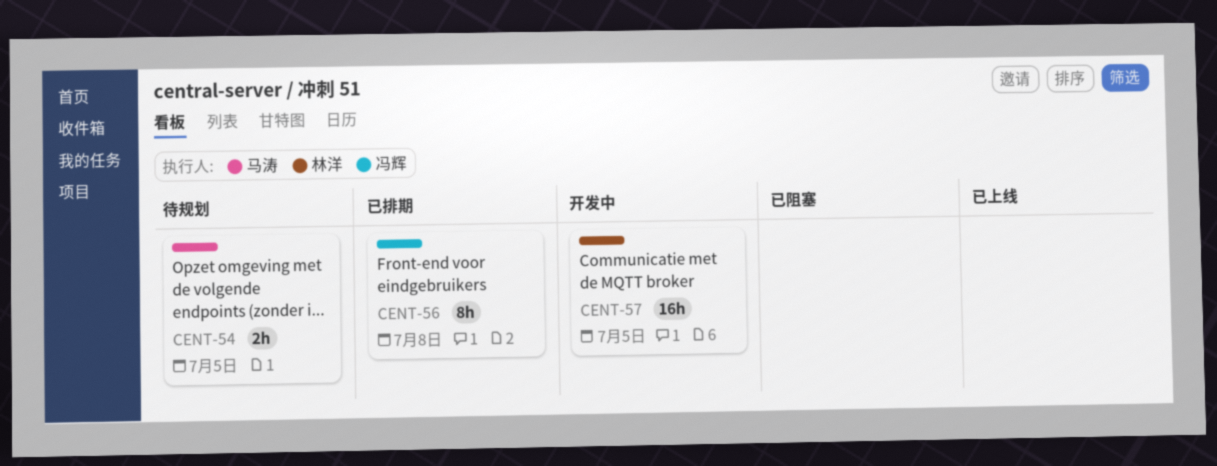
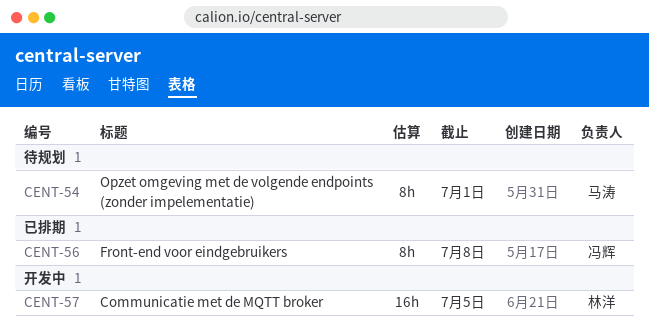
CENT-54, estimate: 2h -> 8h
CENT-54, due: Jul 5 -> Jul 1

